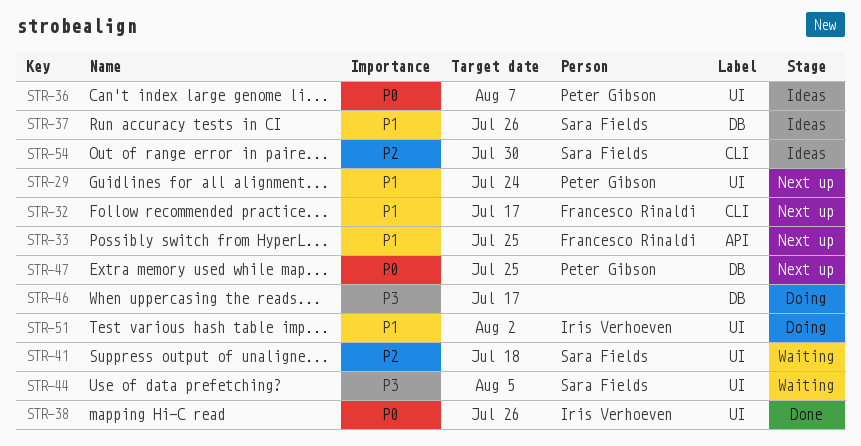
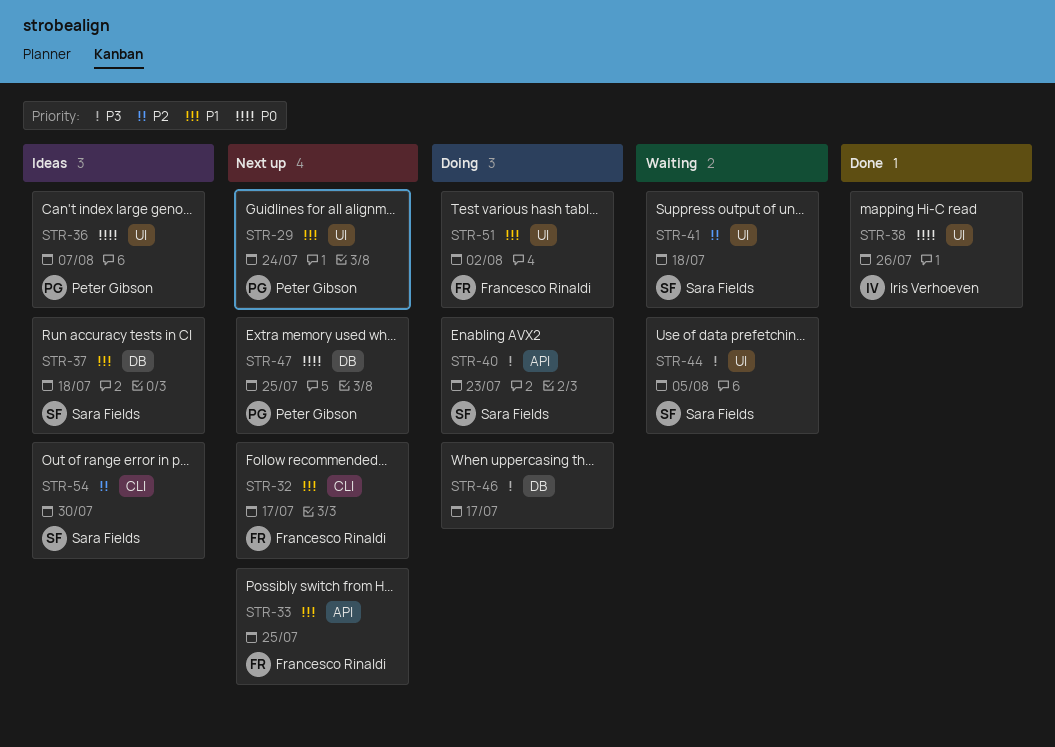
STR-37, due: Jul 26 -> Jul 18
STR-40: none -> present
STR-51, owner: Iris Verhoeven -> Francesco Rinaldi

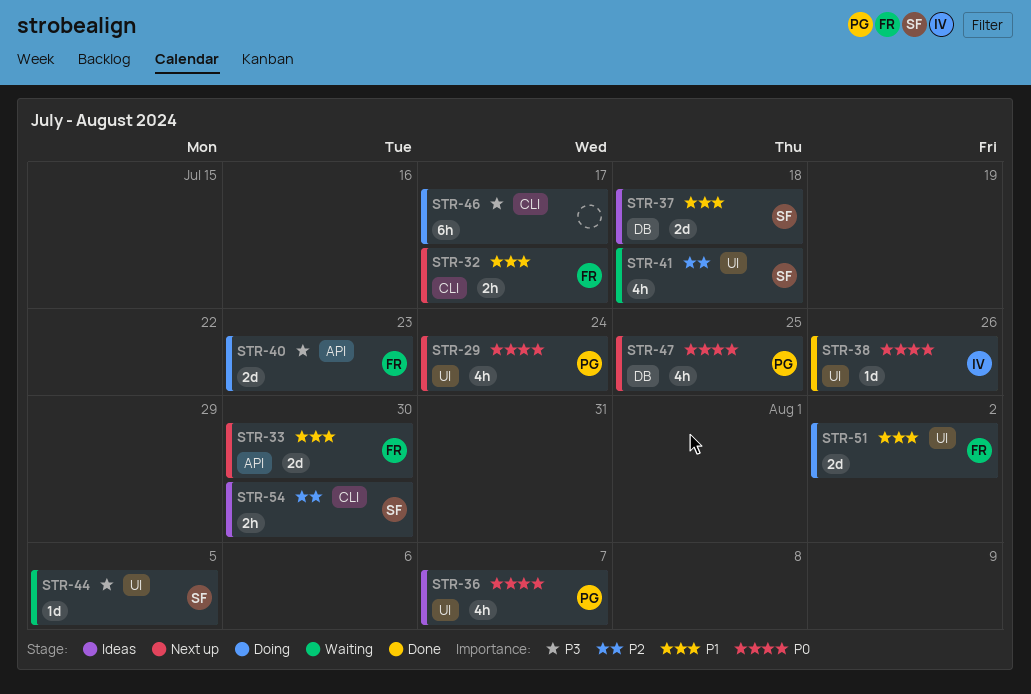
STR-29, priority: P1 -> P0
STR-33, due: Jul 25 -> Jul 30
STR-40, owner: Sara Fields -> Francesco Rinaldi
STR-46, label: DB -> CLI

